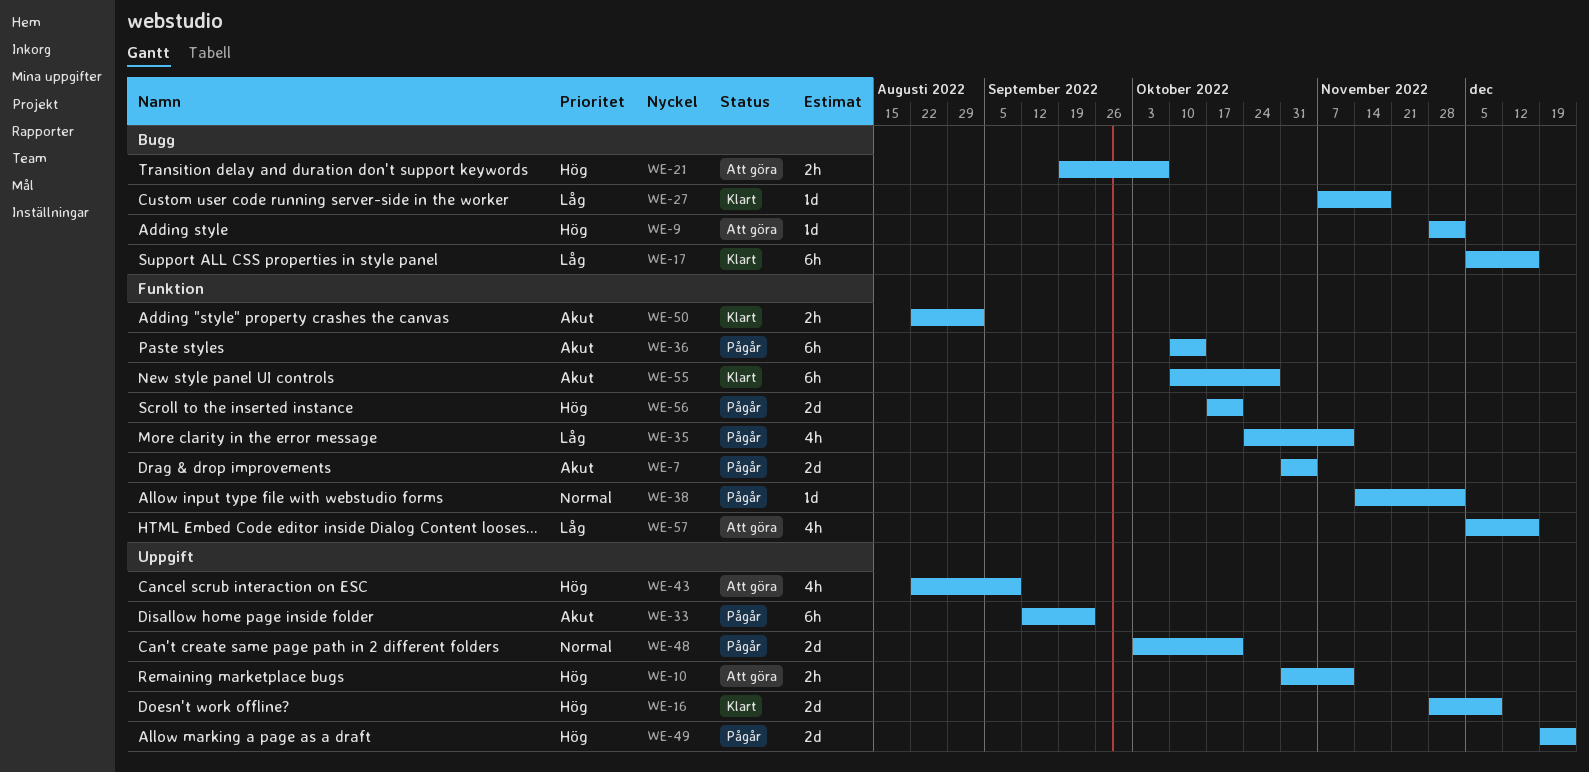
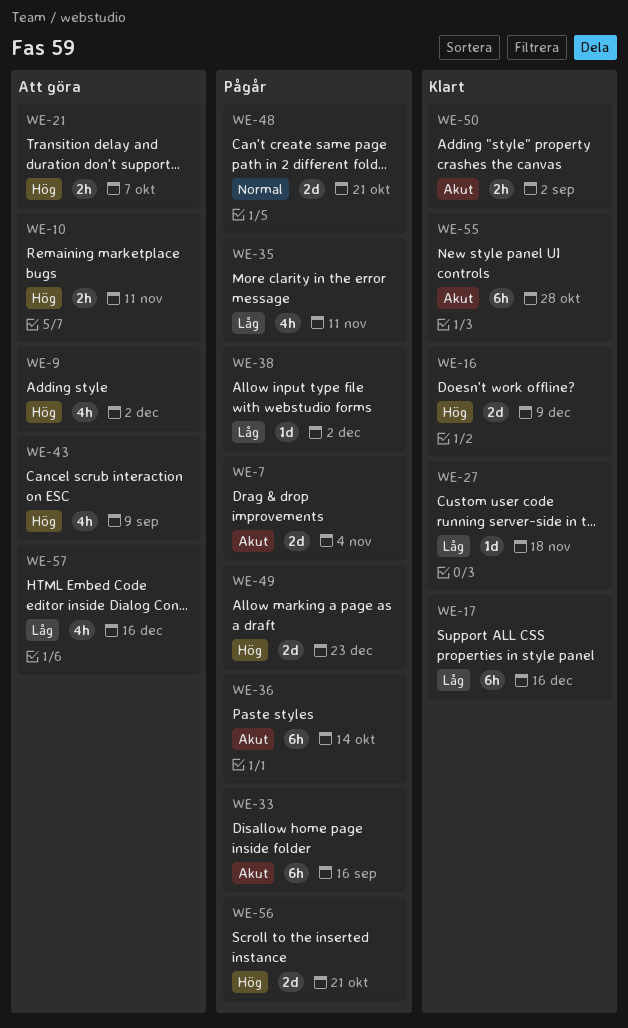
WE-9, estimate: 1d -> 4h
WE-33, due: Sep 23 -> Sep 16
WE-38, priority: Normal -> Låg

